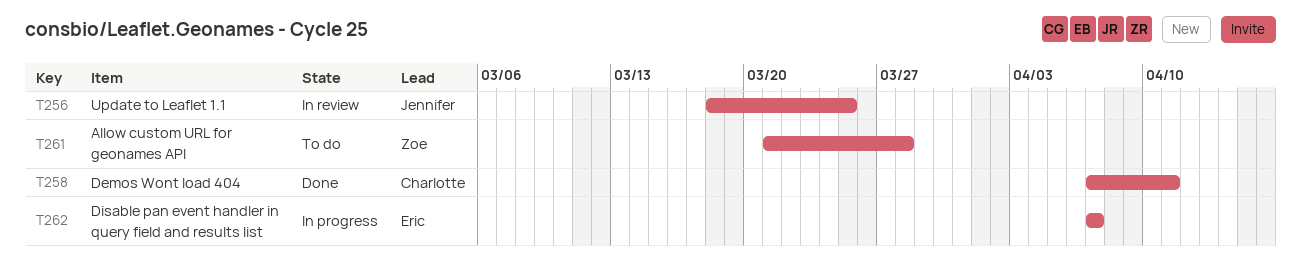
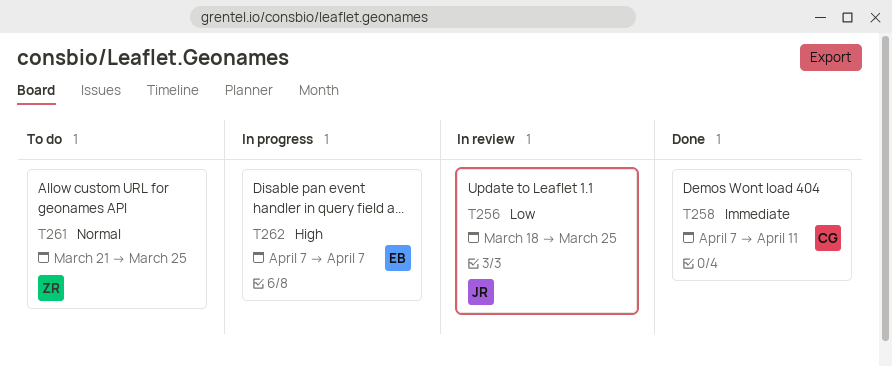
T261, due: Mar 28 -> Mar 25

